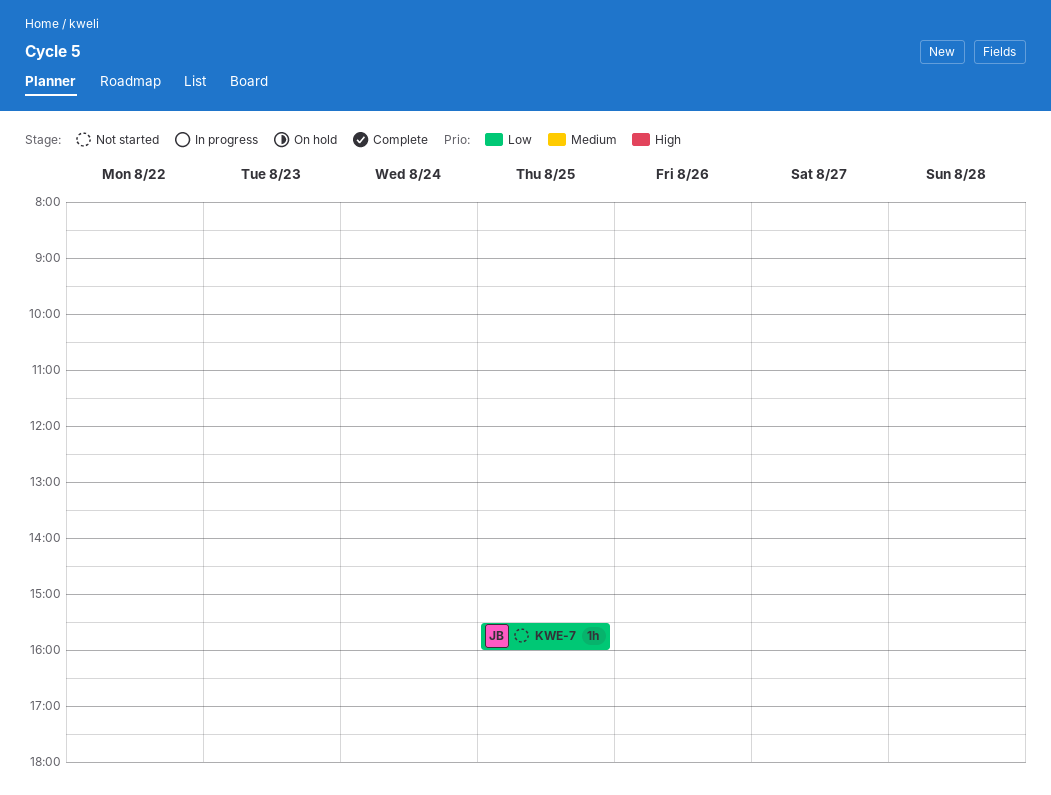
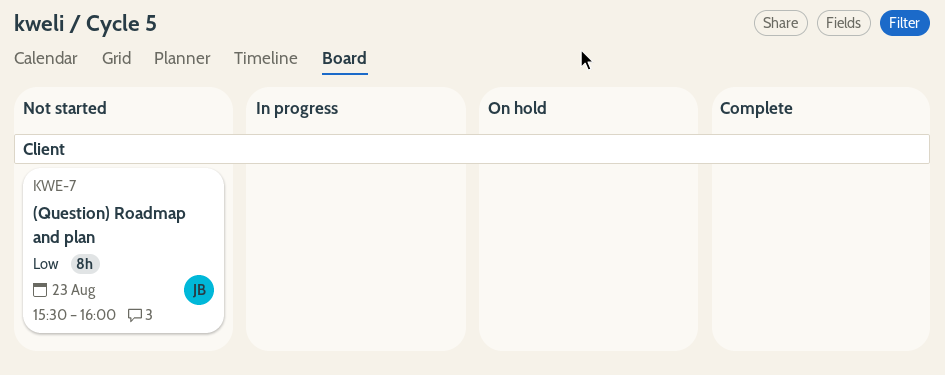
KWE-7, estimate: 1h -> 8h
KWE-7, day: Aug 25 -> Aug 23

